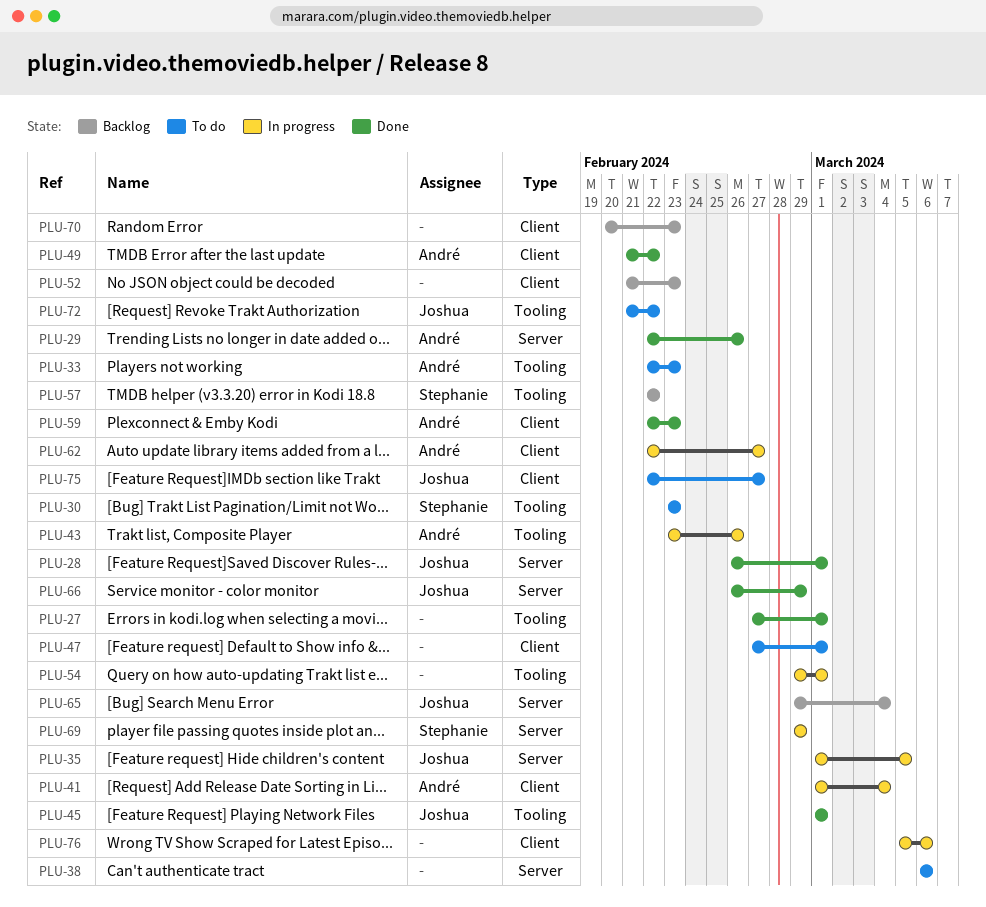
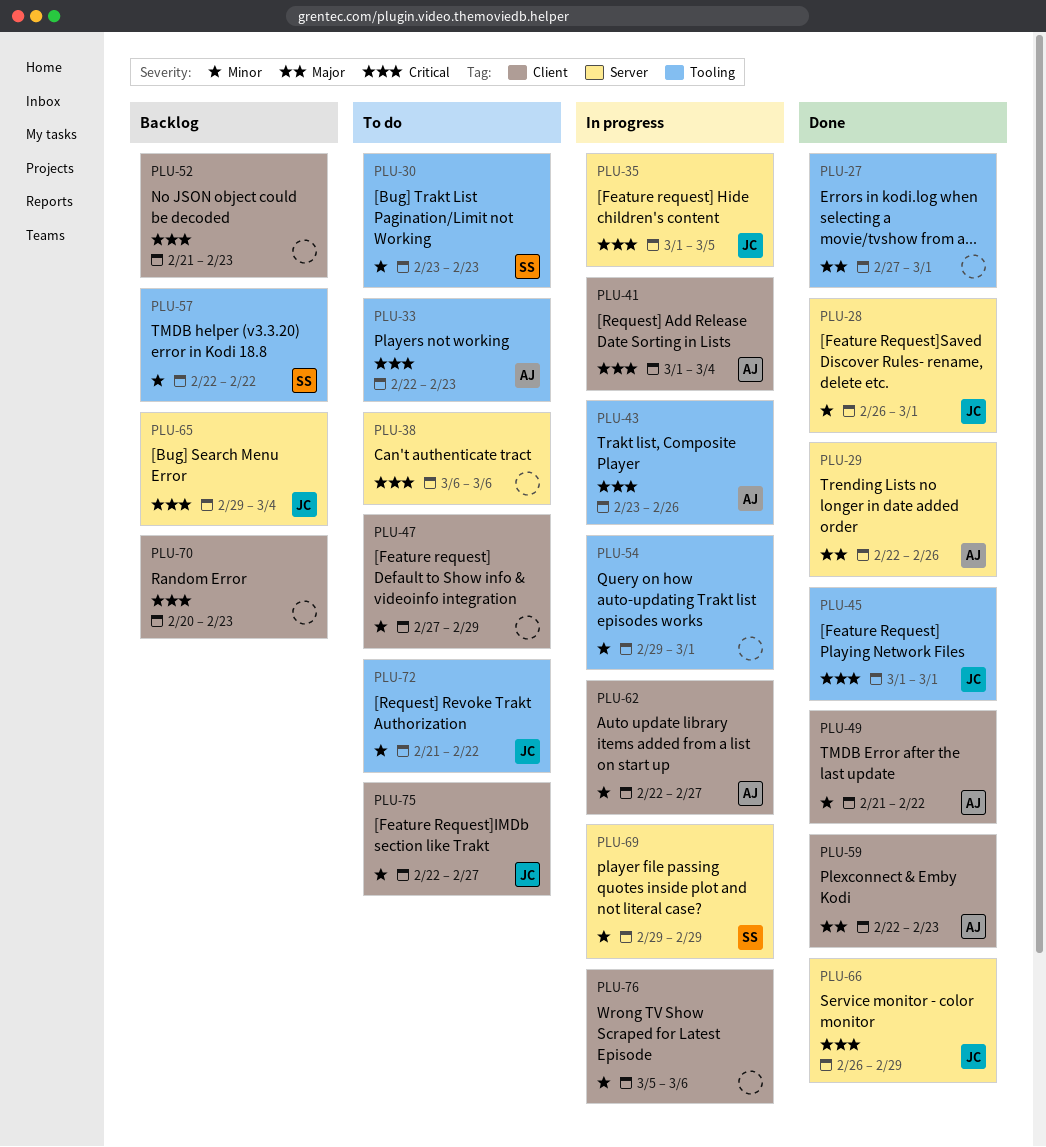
PLU-47, due: Mar 1 -> Feb 29

